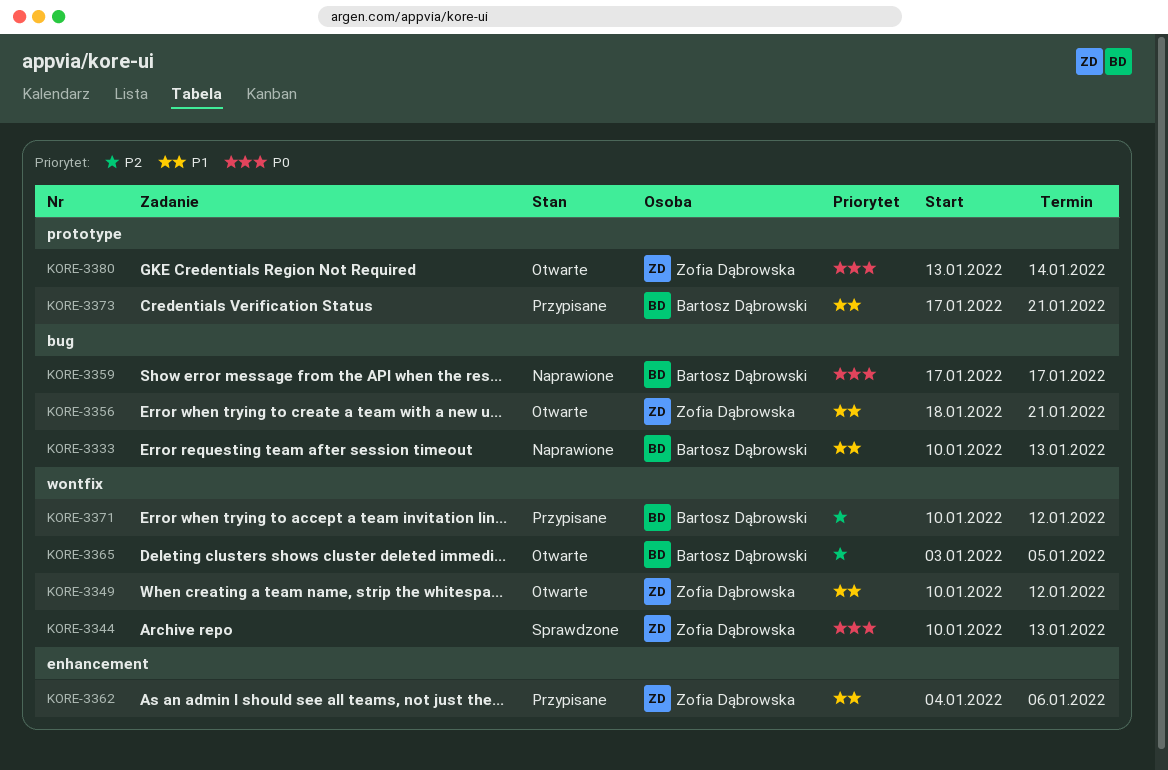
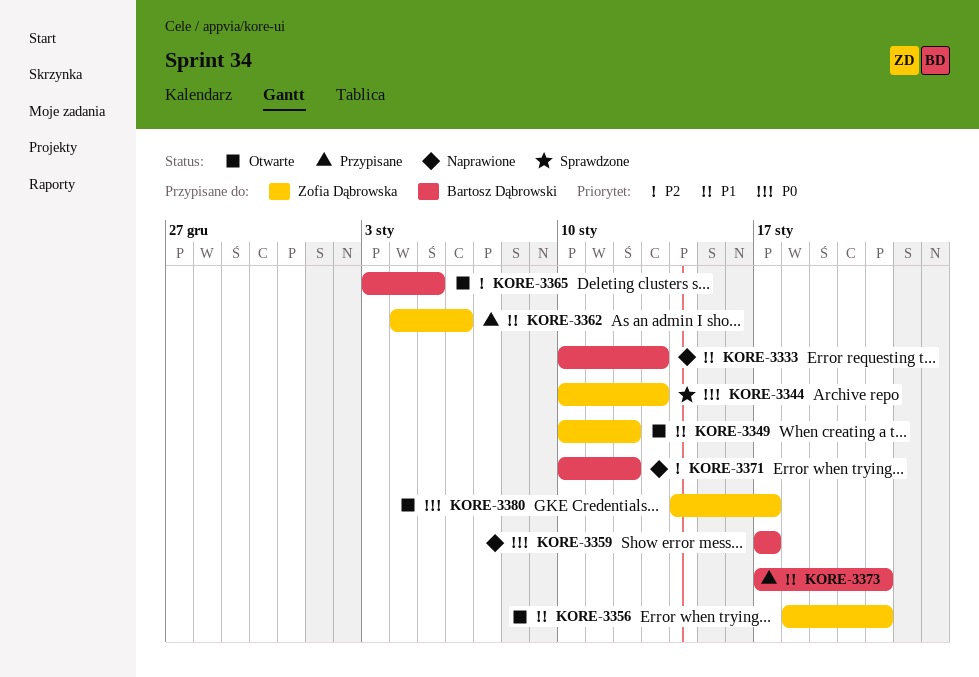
KORE-3371, status: Przypisane -> Naprawione
KORE-3380, start: Jan 13 -> Jan 14
KORE-3380, due: Jan 14 -> Jan 17

